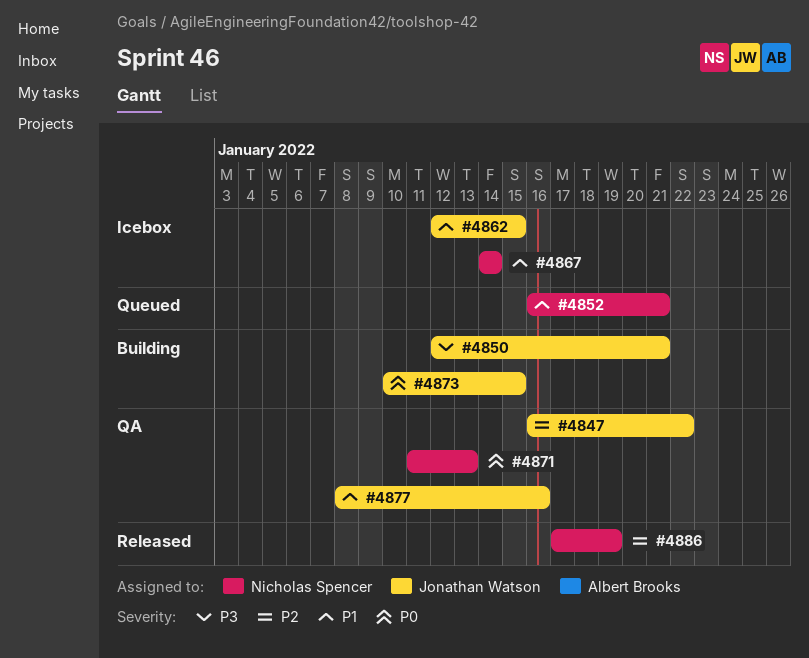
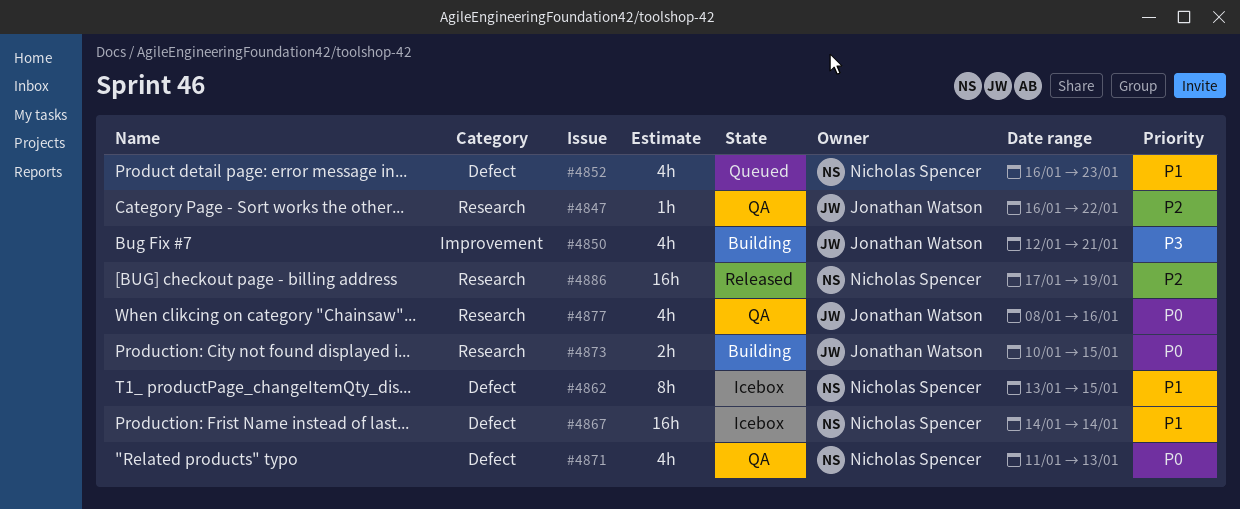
#4852, due: Jan 21 -> Jan 23
#4862, owner: Jonathan Watson -> Nicholas Spencer
#4862, start: Jan 12 -> Jan 13
#4877, priority: P1 -> P0

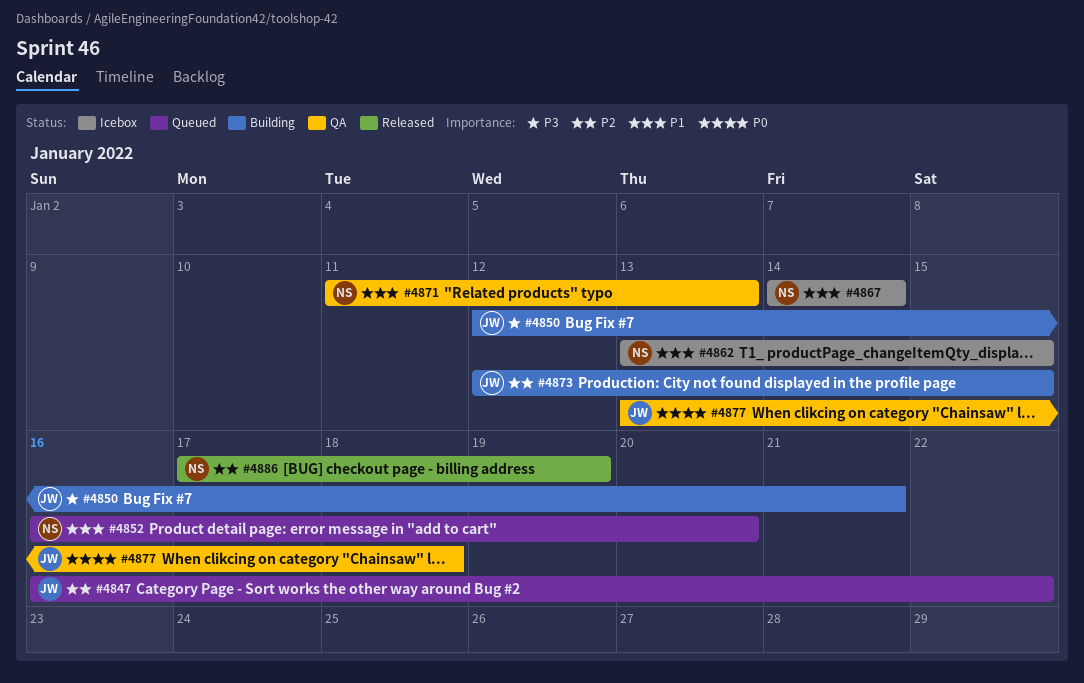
#4847, status: QA -> Queued
#4852, due: Jan 23 -> Jan 20
#4871, priority: P0 -> P1
#4873, priority: P0 -> P2
#4873, start: Jan 10 -> Jan 12
#4877, start: Jan 8 -> Jan 13
#4877, due: Jan 16 -> Jan 18

